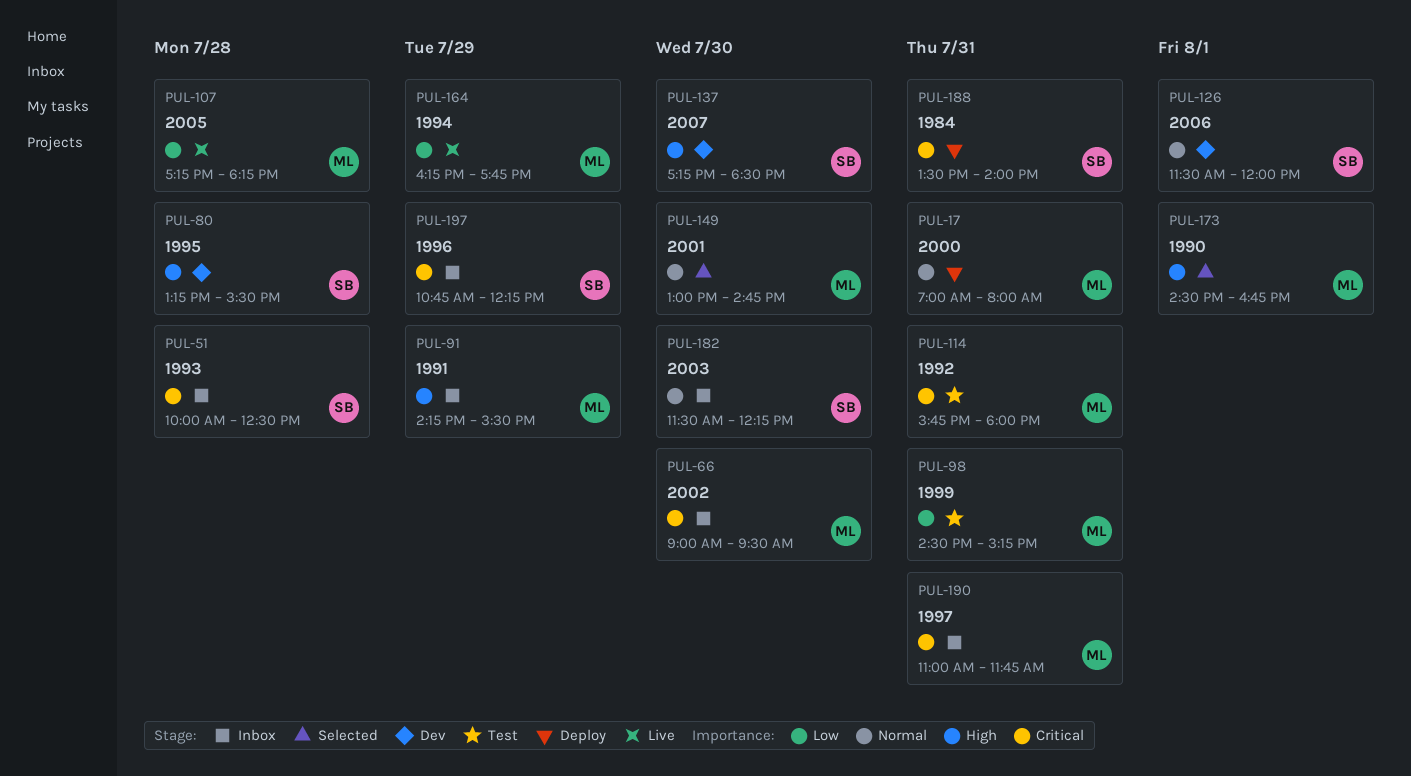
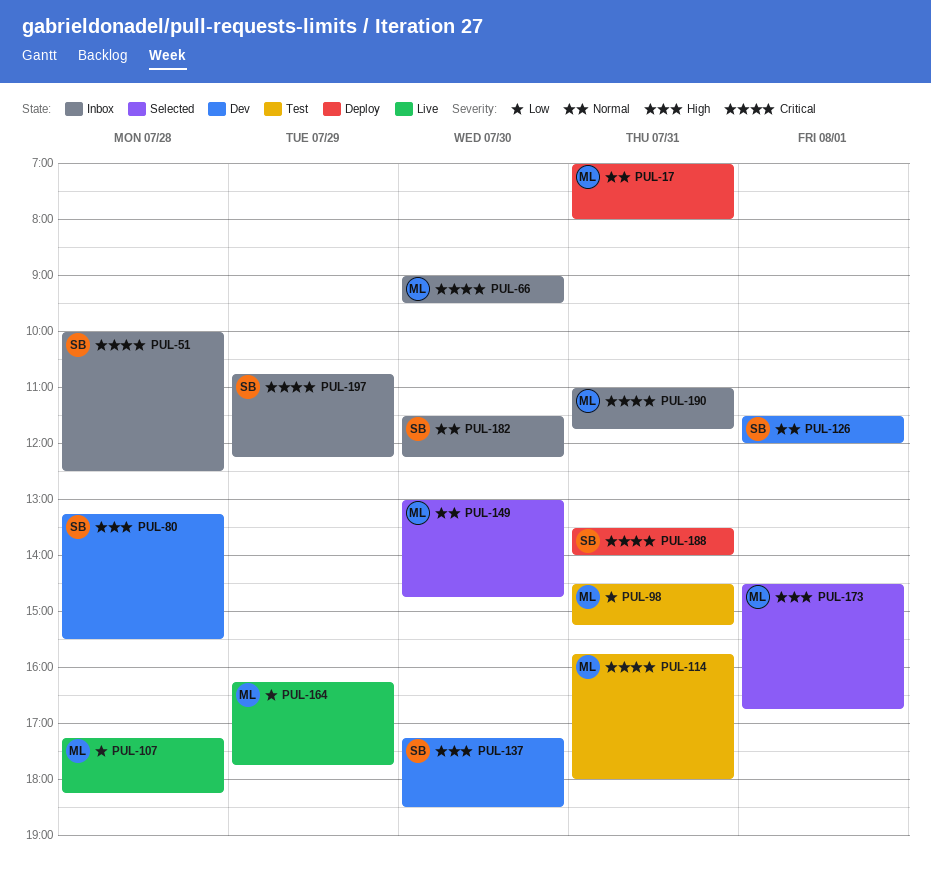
PUL-91: present -> none

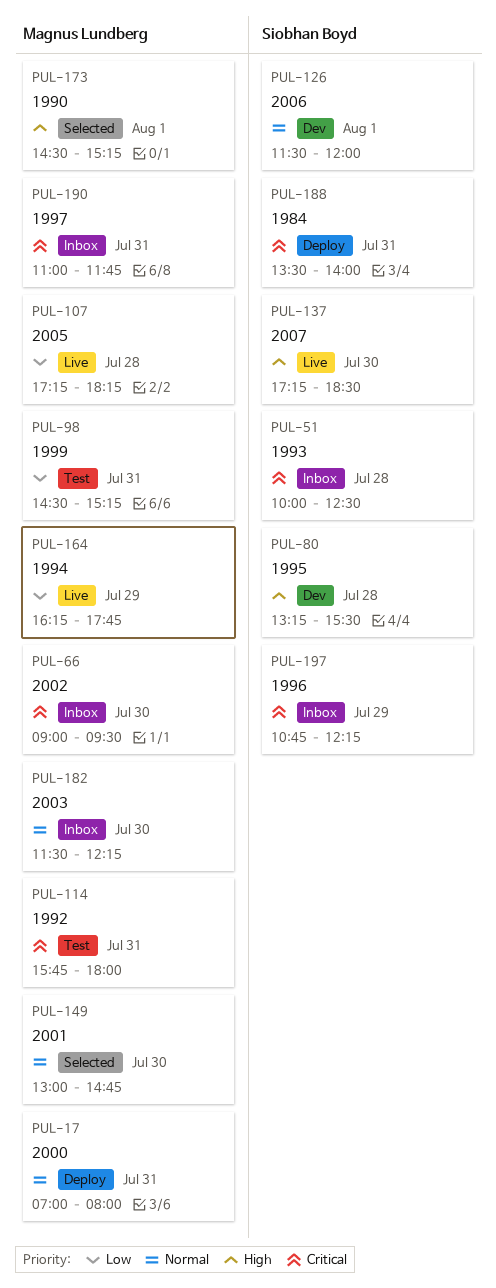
PUL-137, status: Dev -> Live
PUL-173, ends: 16:45 -> 15:15
PUL-182, owner: Siobhan Boyd -> Magnus Lundberg

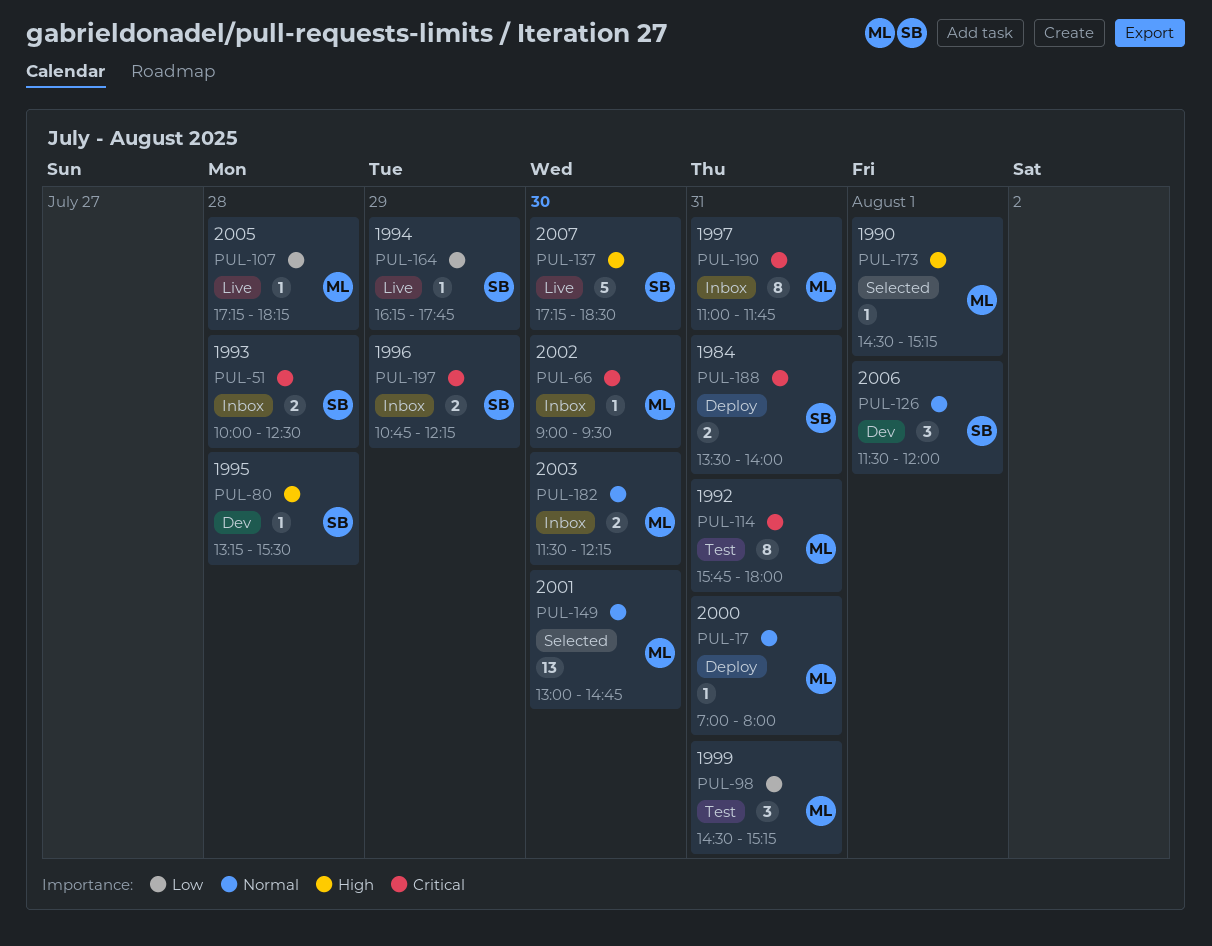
PUL-164, owner: Magnus Lundberg -> Siobhan Boyd

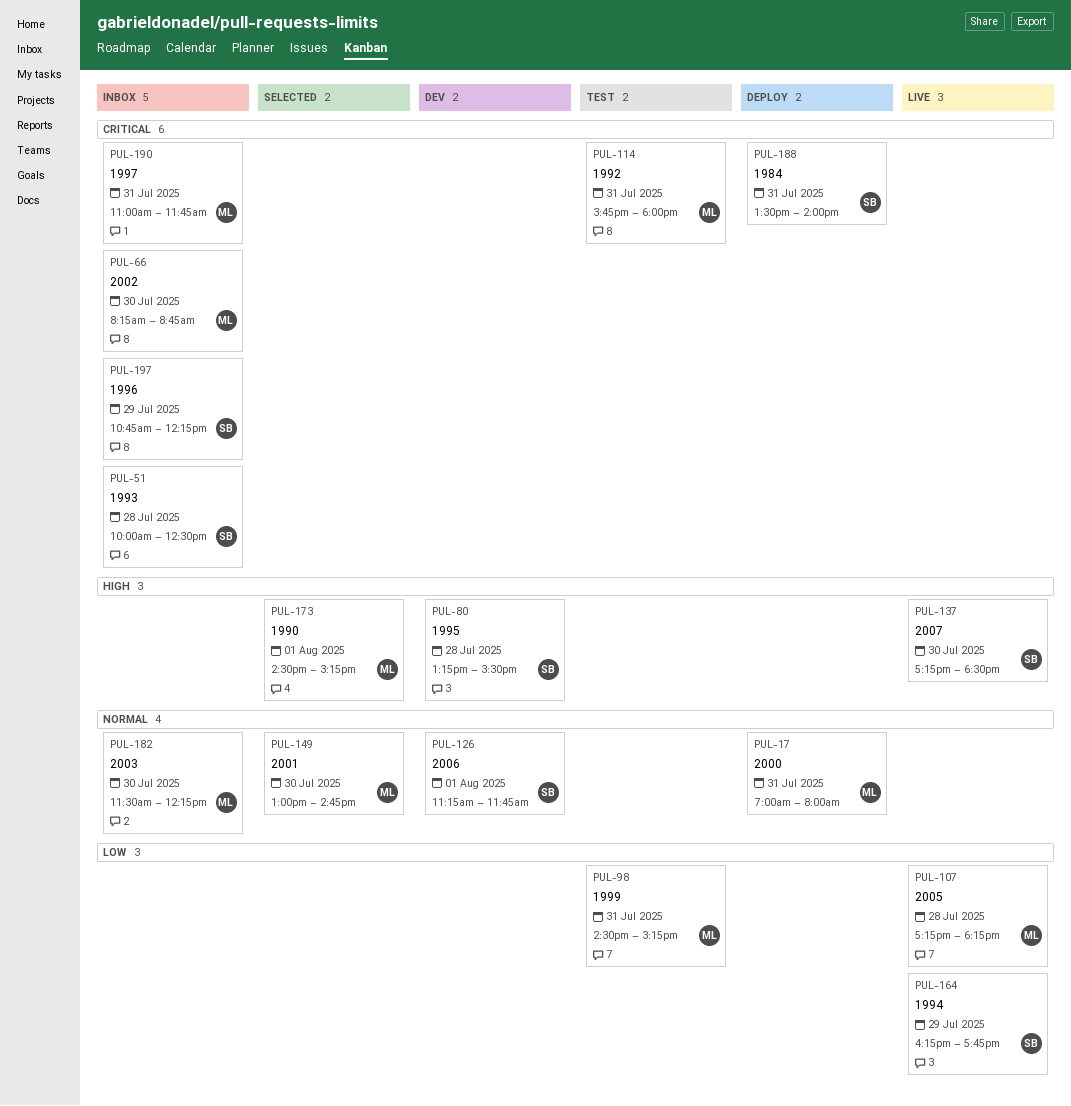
PUL-66, begins: 09:00 -> 08:15
PUL-66, ends: 09:30 -> 08:45
PUL-126, begins: 11:30 -> 11:15
PUL-126, ends: 12:00 -> 11:45

